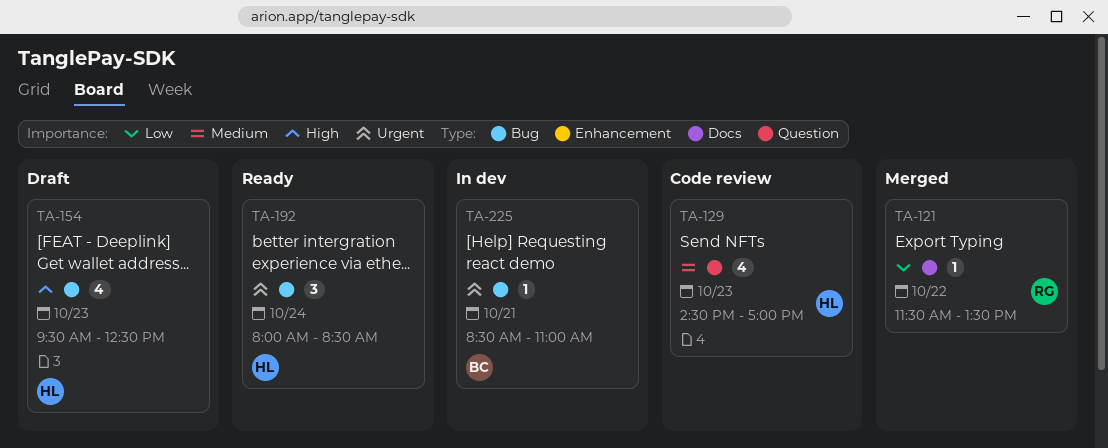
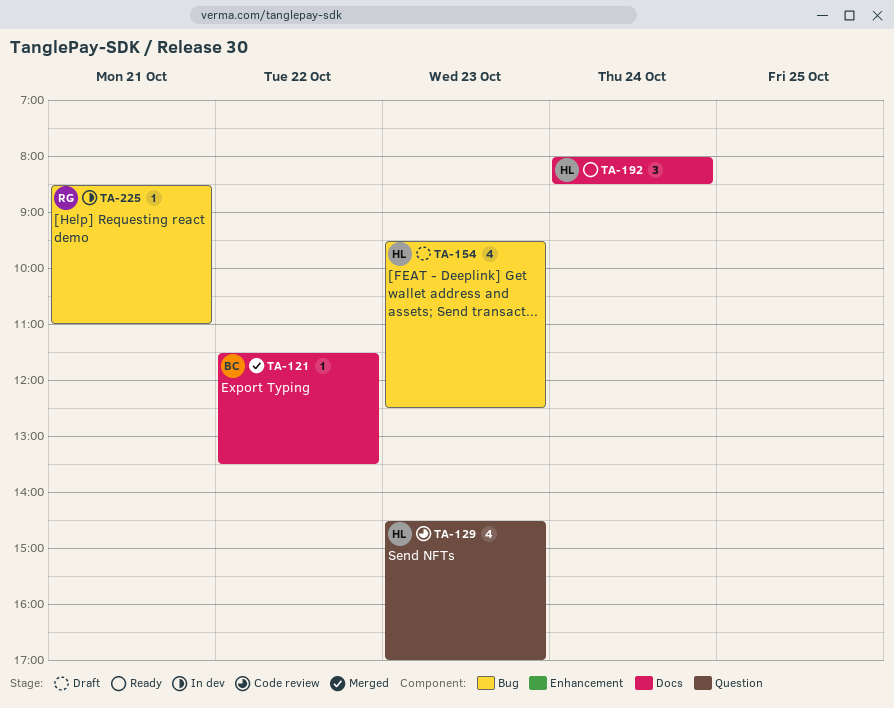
TA-121, owner: RG -> BC
TA-192, label: Bug -> Docs
TA-225, owner: BC -> RG

